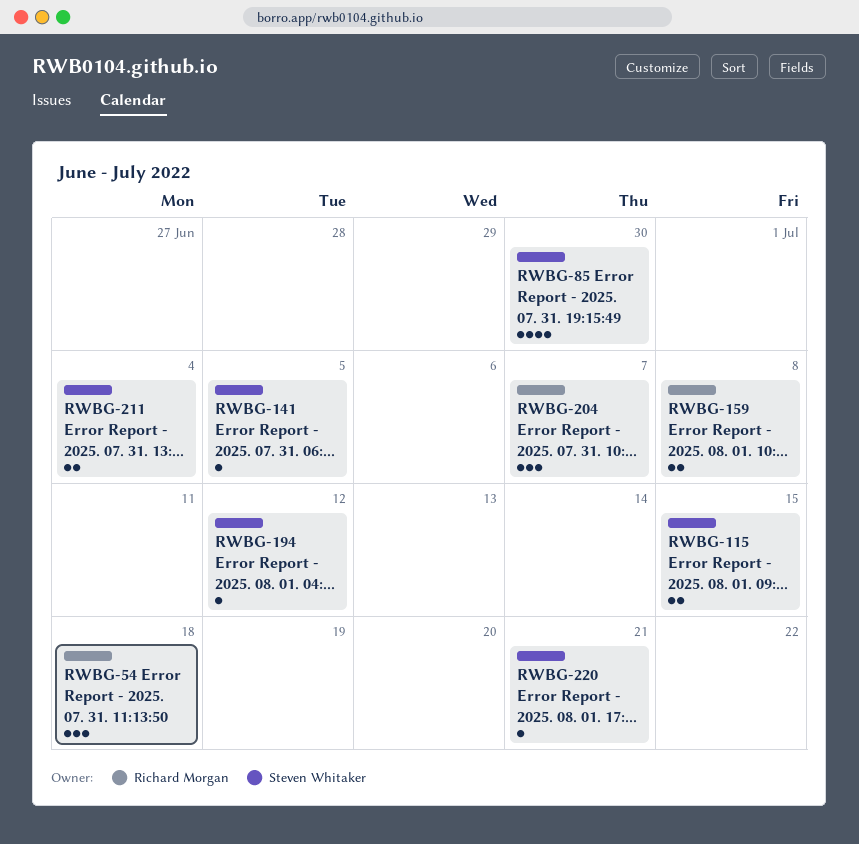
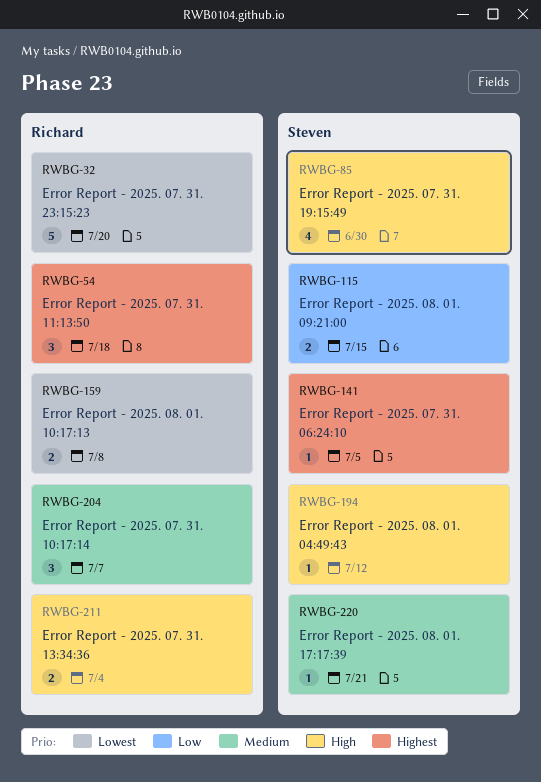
RWBG-32: none -> present
RWBG-211, owner: Steven Whitaker -> Richard Morgan

